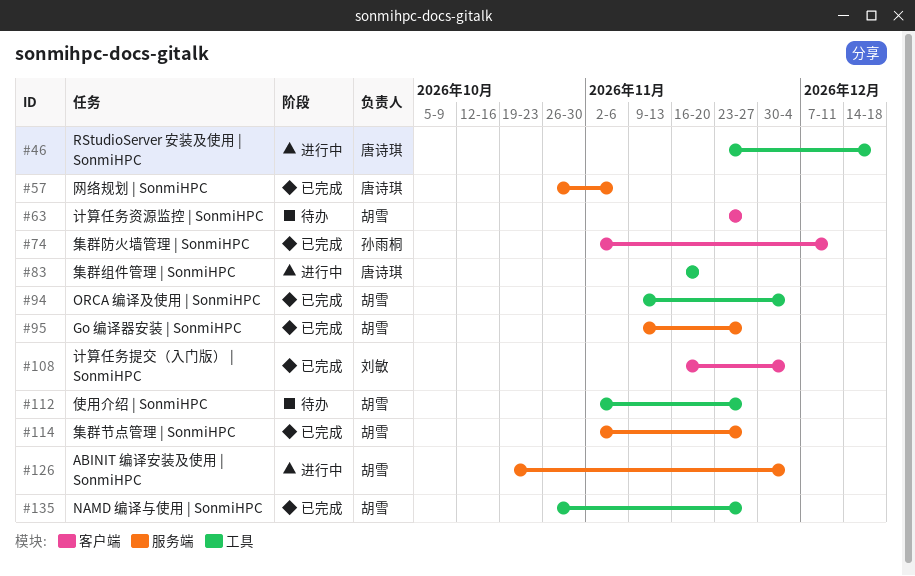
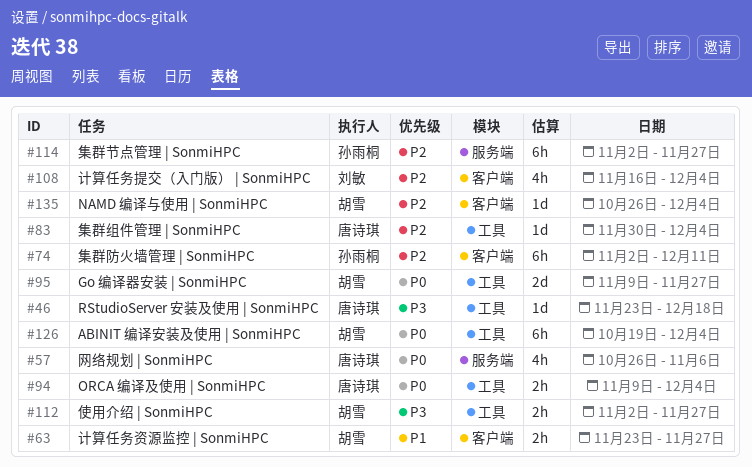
#83, start: Nov 16 -> Nov 30
#83, due: Nov 20 -> Dec 4
#94, owner: 胡雪 -> 唐诗琪
#95, label: 服务端 -> 工具
#114, owner: 胡雪 -> 孙雨桐
#126, label: 服务端 -> 工具
#135, label: 工具 -> 客户端
#135, due: Nov 27 -> Dec 4

